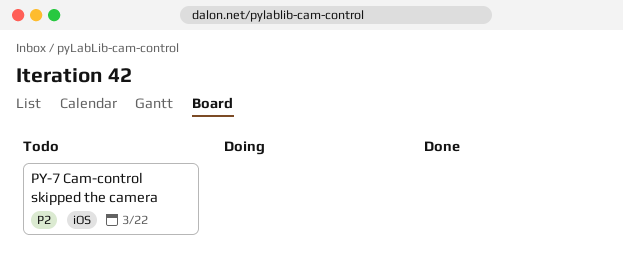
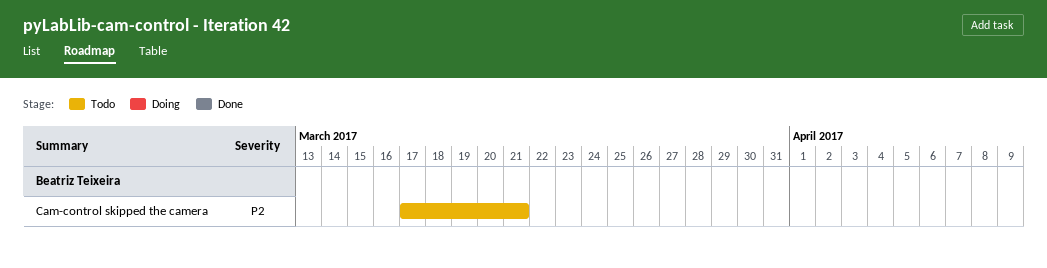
Cam-control skipped the camera, due: Mar 22 -> Mar 21

